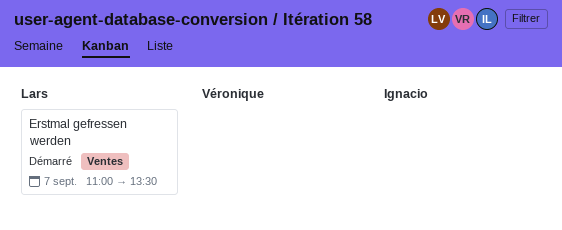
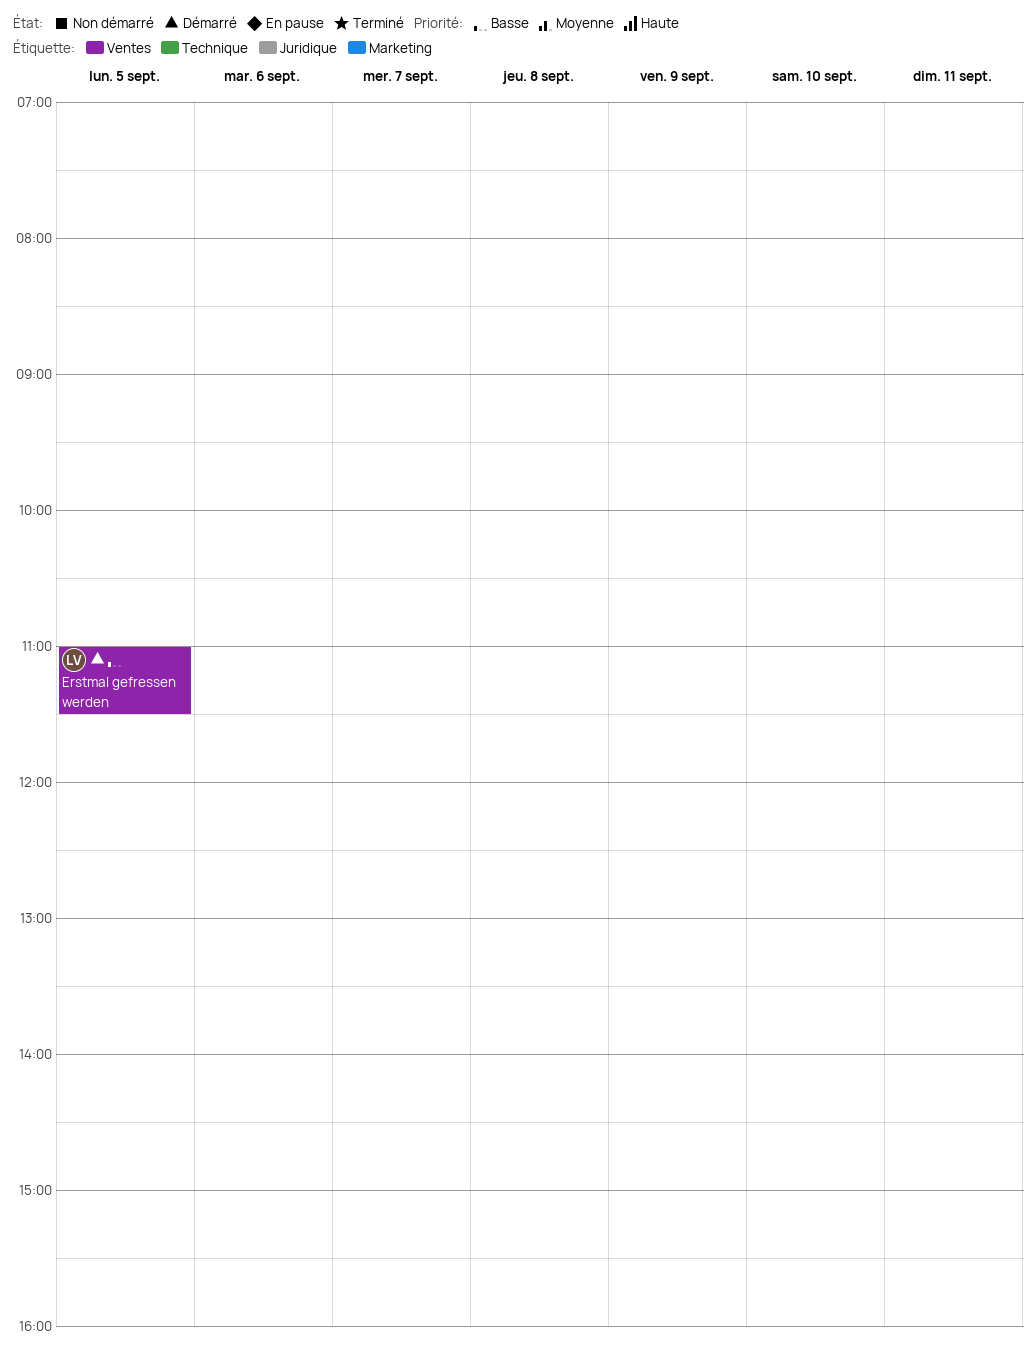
Erstmal gefressen werden, day: Sep 7 -> Sep 5
Erstmal gefressen werden, ends: 13:30 -> 11:30

